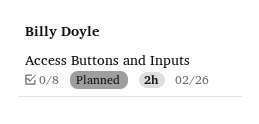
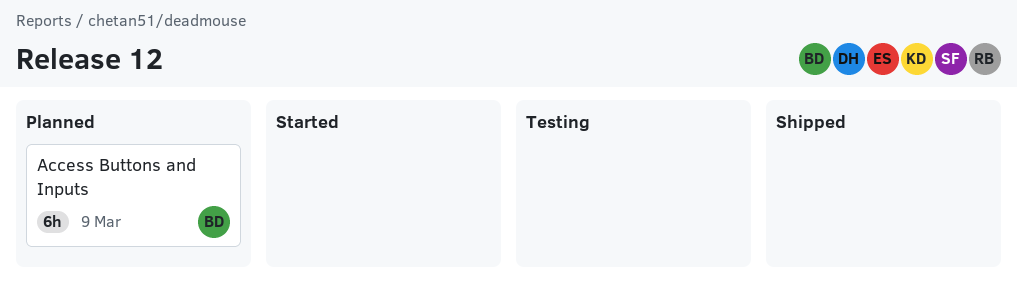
Access Buttons and Inputs, estimate: 2h -> 6h
Access Buttons and Inputs, due: Feb 26 -> Mar 9

